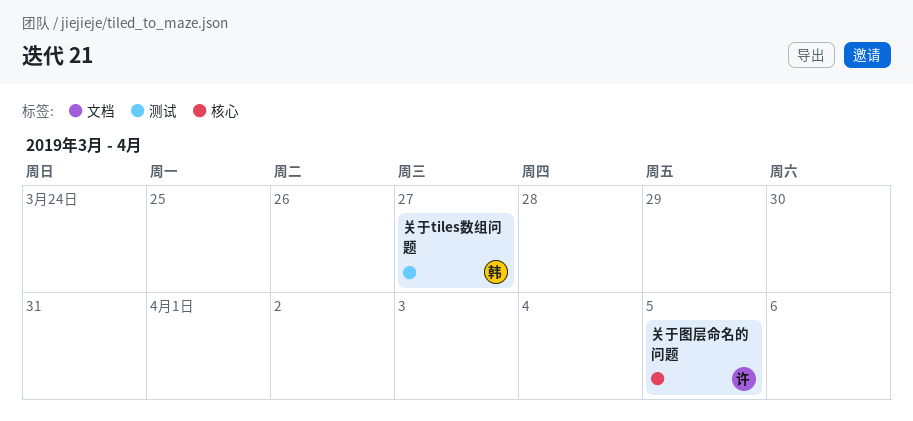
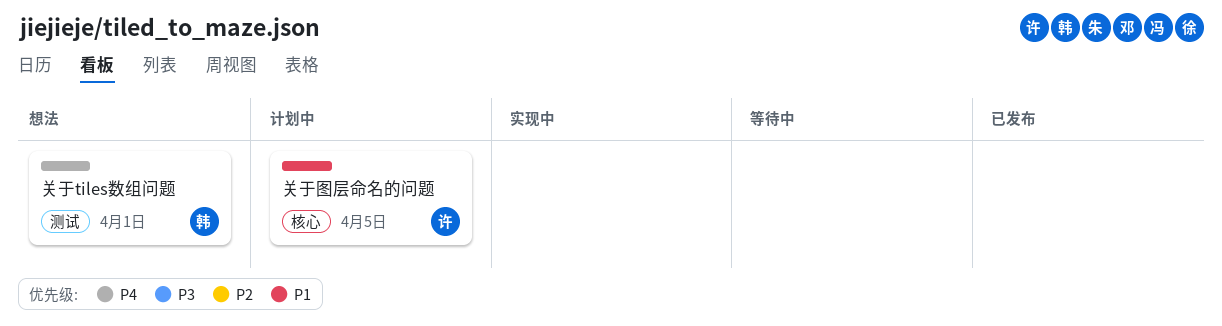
关于tiles数组问题, due: Mar 27 -> Apr 1

